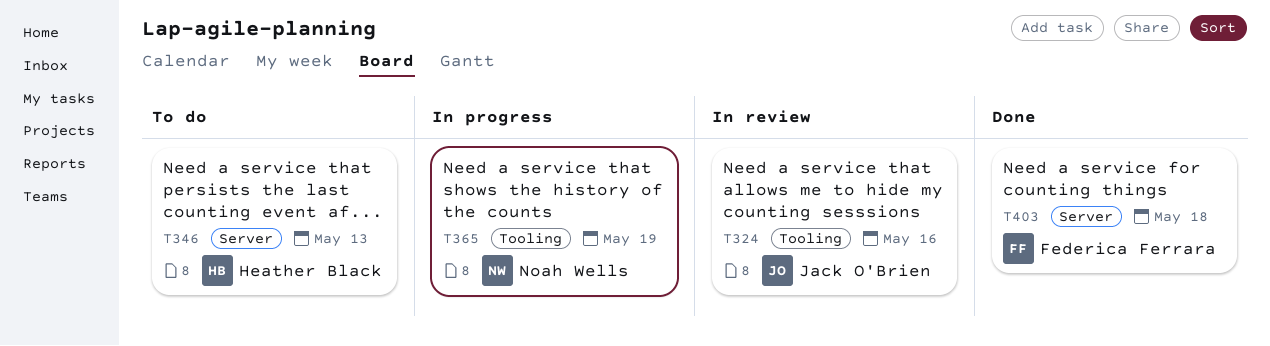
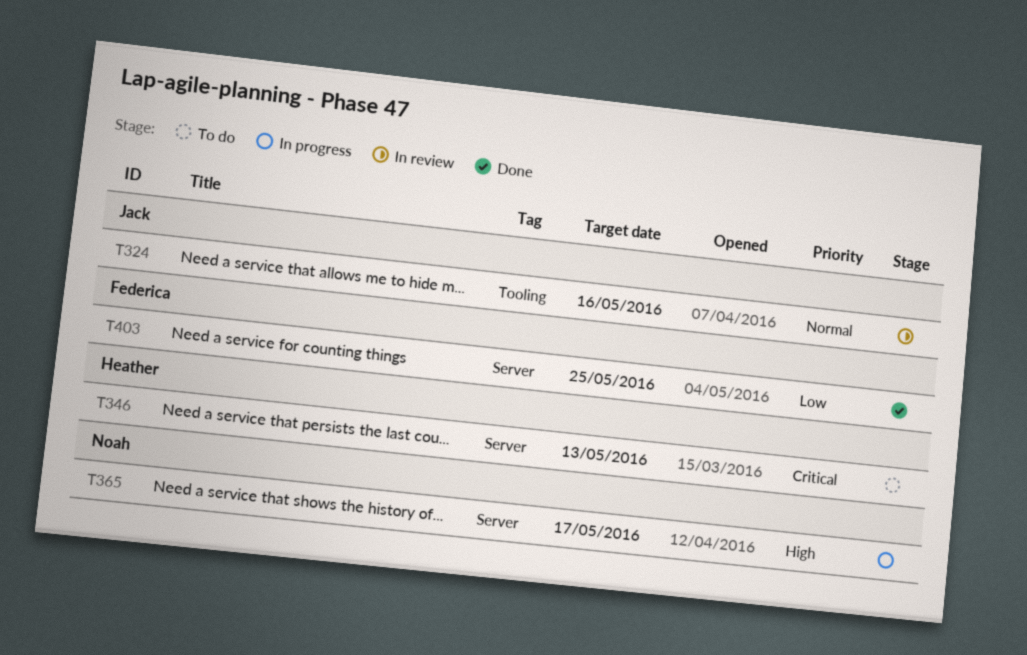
T365, label: Tooling -> Server
T365, due: May 19 -> May 17
T403, due: May 18 -> May 25

